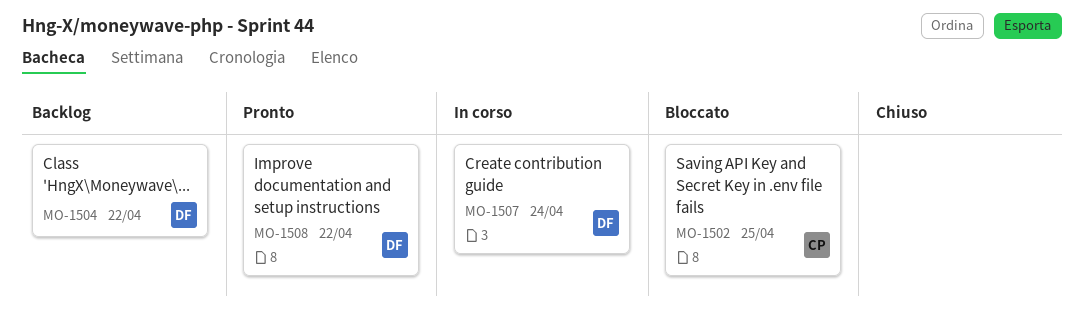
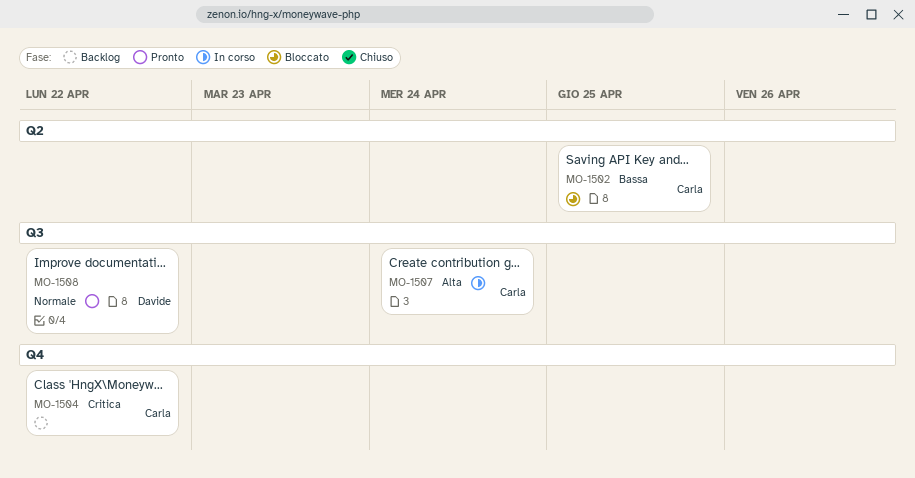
MO-1504, owner: Davide -> Carla
MO-1507, owner: Davide -> Carla

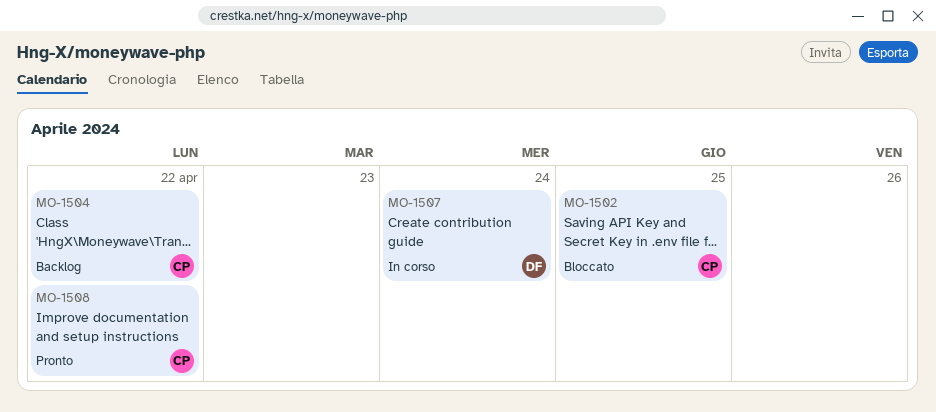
MO-1507, owner: Carla -> Davide
MO-1508, owner: Davide -> Carla

